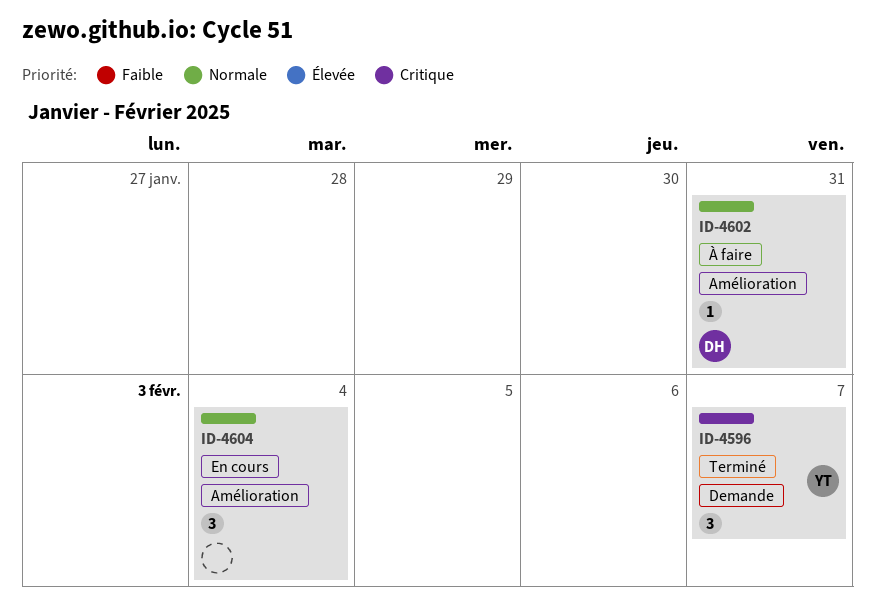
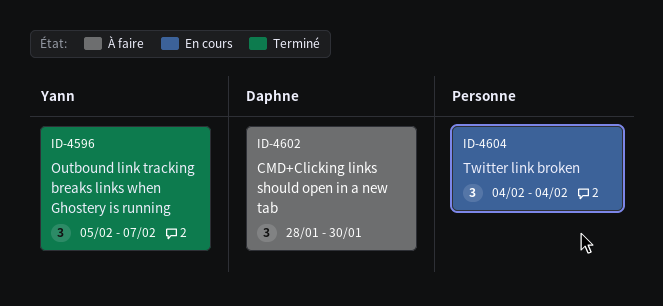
ID-4602, estimate: 1 -> 3
ID-4602, due: Jan 31 -> Jan 30

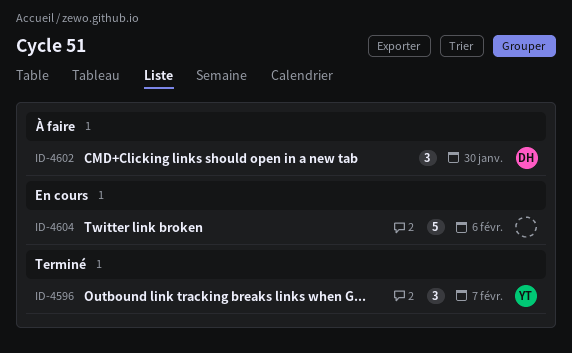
ID-4604, estimate: 3 -> 5
ID-4604, due: Feb 4 -> Feb 6

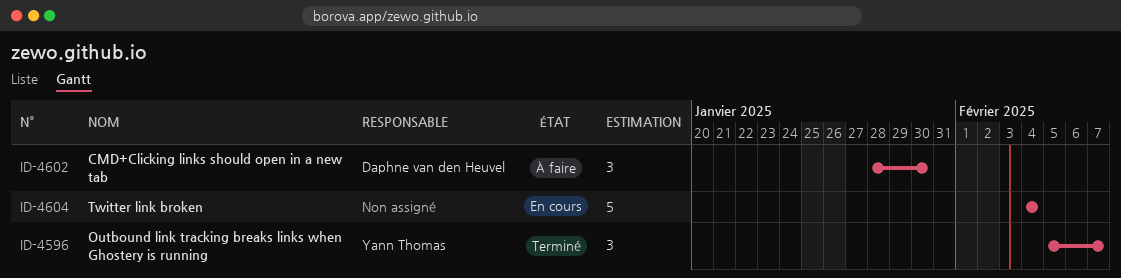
ID-4604, due: Feb 6 -> Feb 4

